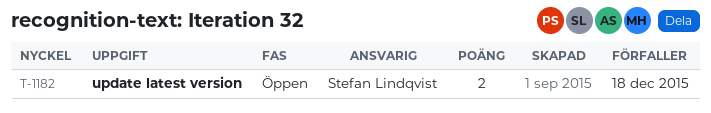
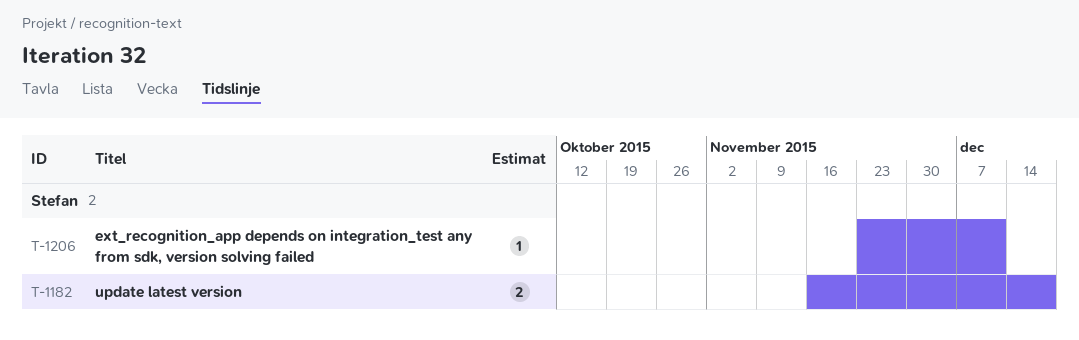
T-1206: none -> present

